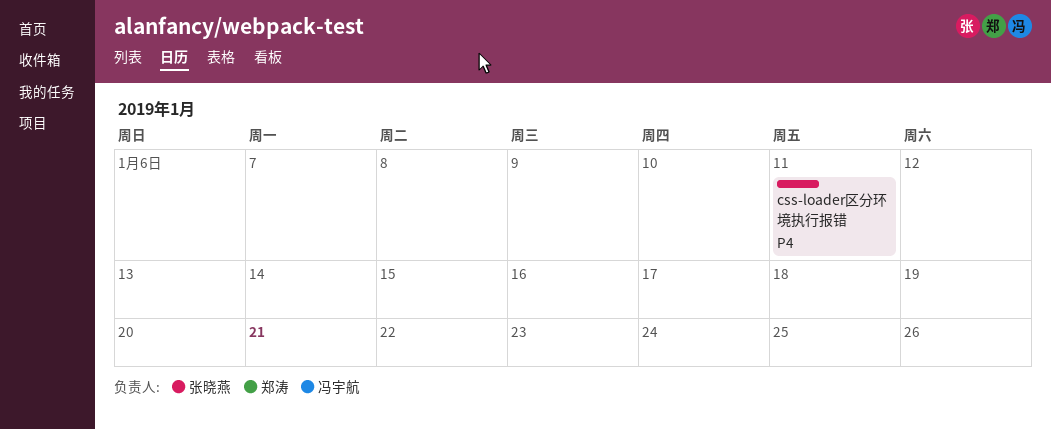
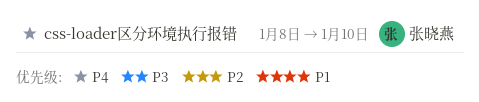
css-loader区分环境执行报错, due: Jan 11 -> Jan 10

